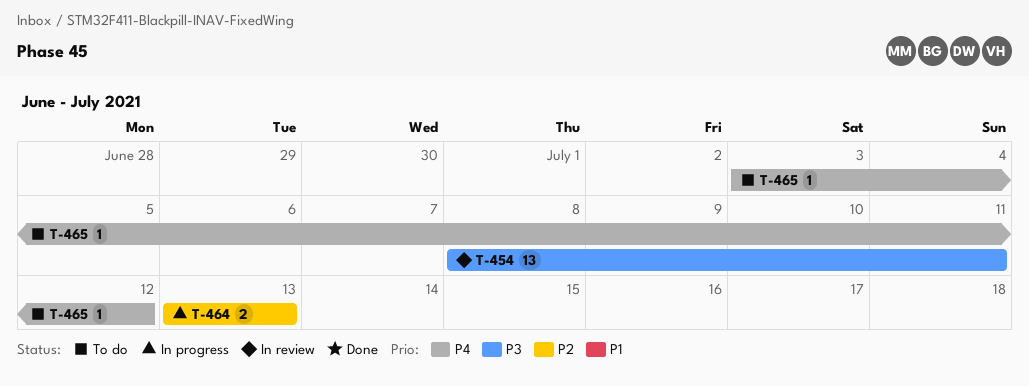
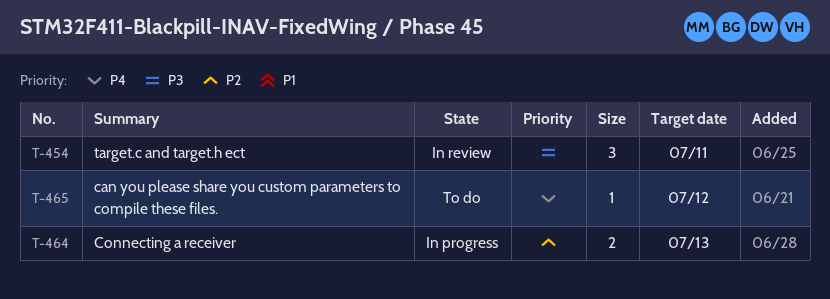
T-454, estimate: 13 -> 3

